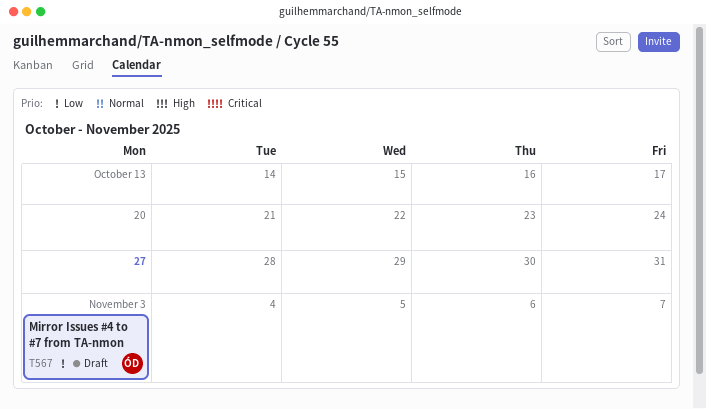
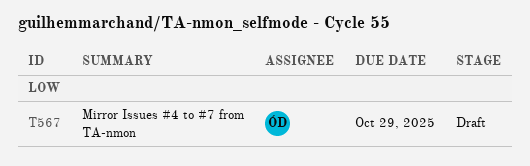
T567, due: Nov 3 -> Oct 29

